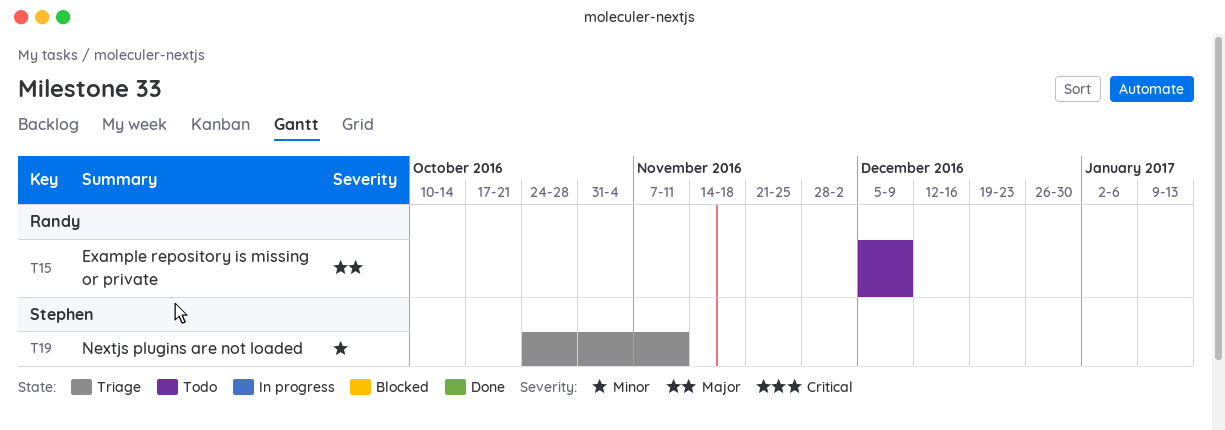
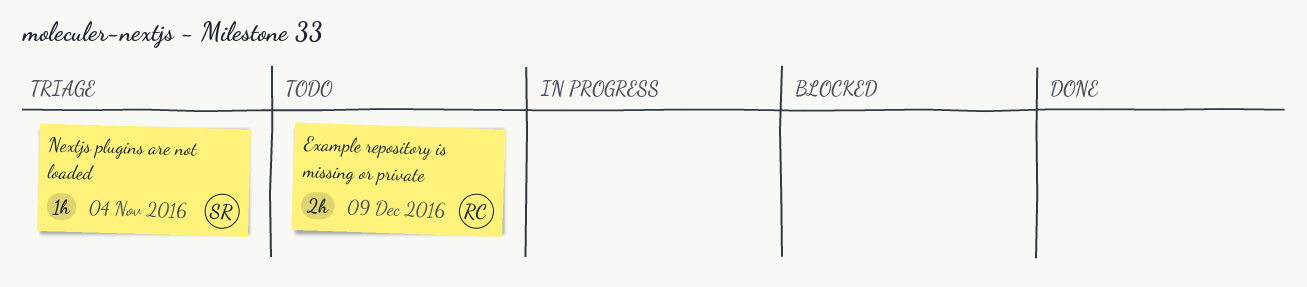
Nextjs plugins are not loaded, due: Nov 11 -> Nov 4

